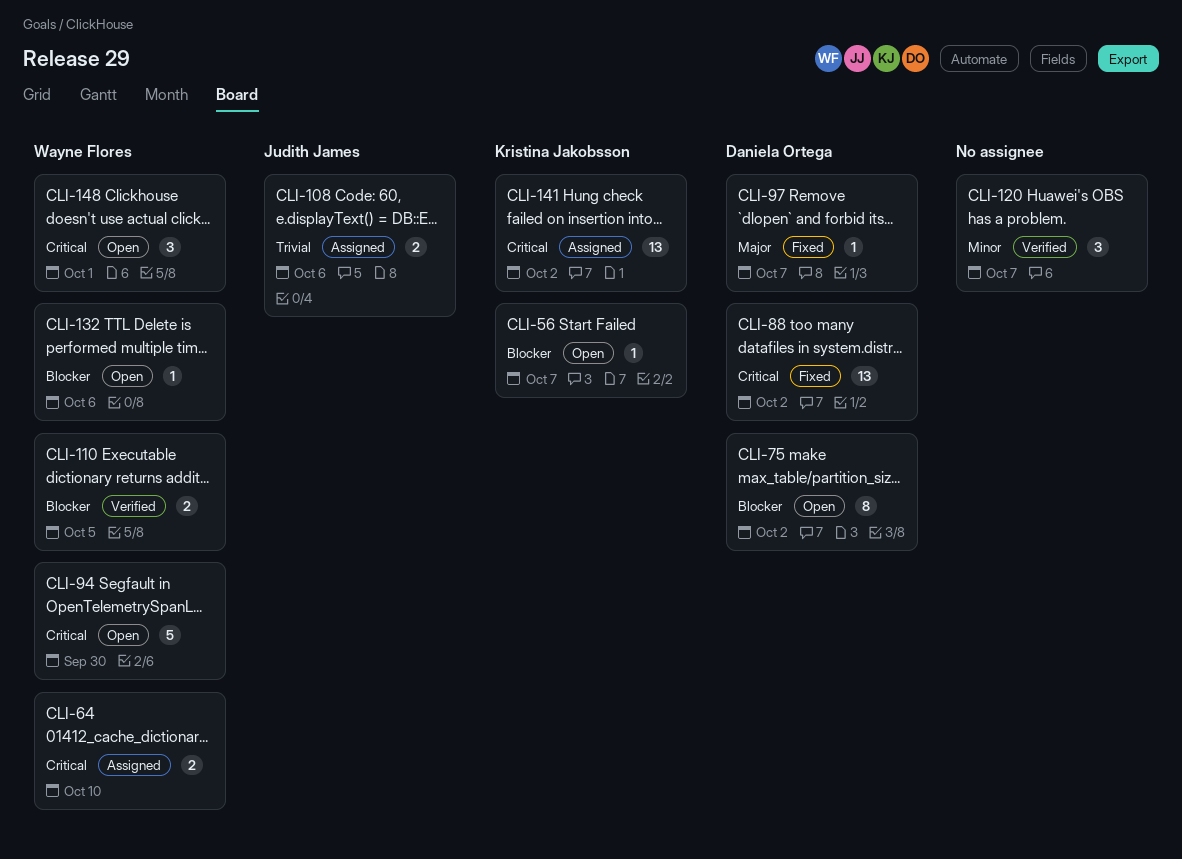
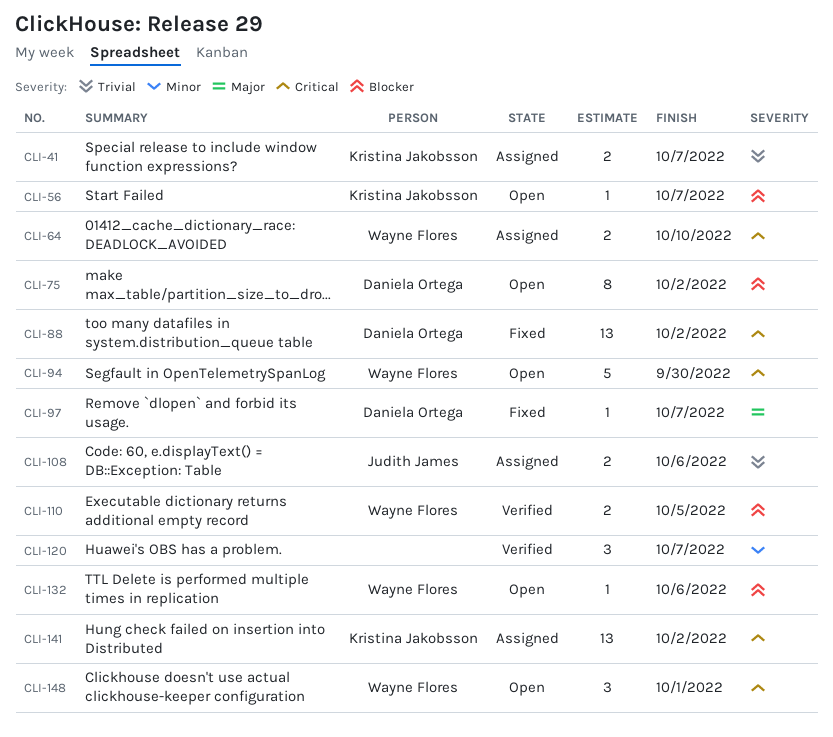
CLI-41: none -> present

